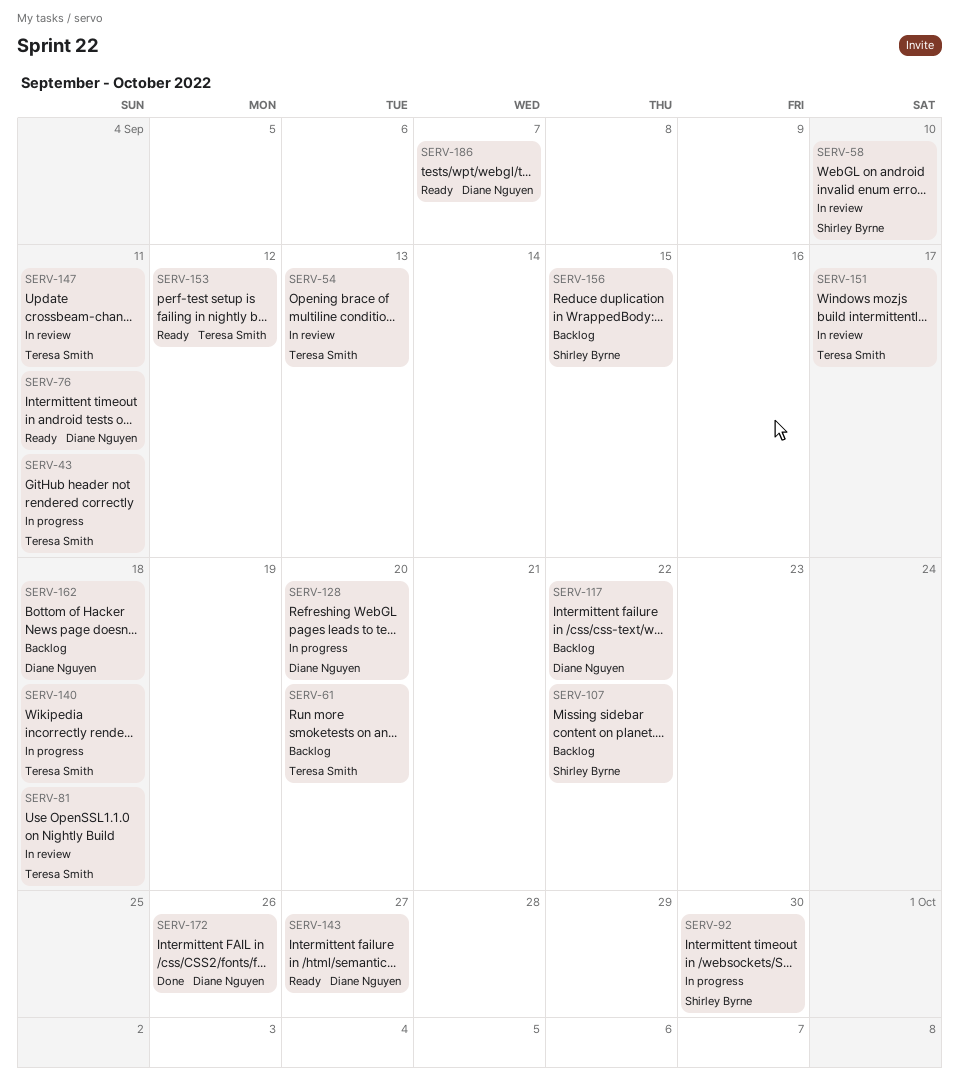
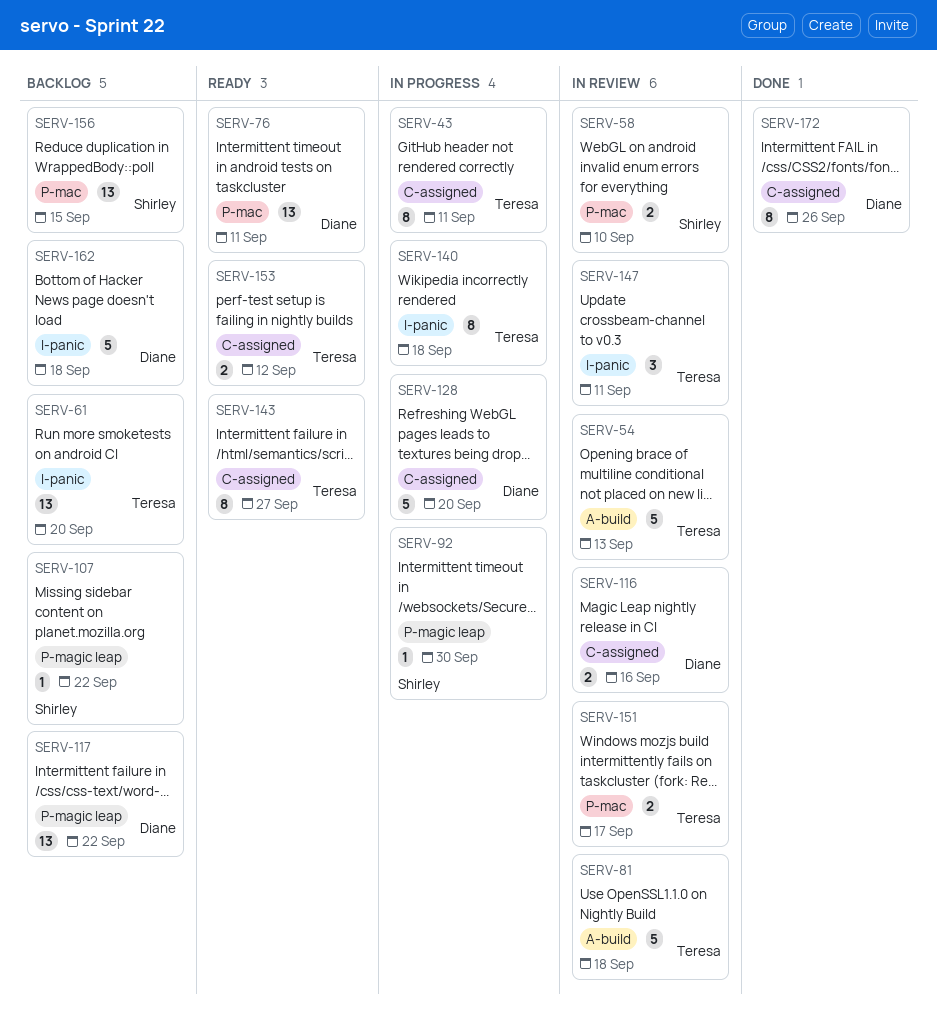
SERV-116: none -> present
SERV-143, owner: Diane Nguyen -> Teresa Smith
SERV-186: present -> none

